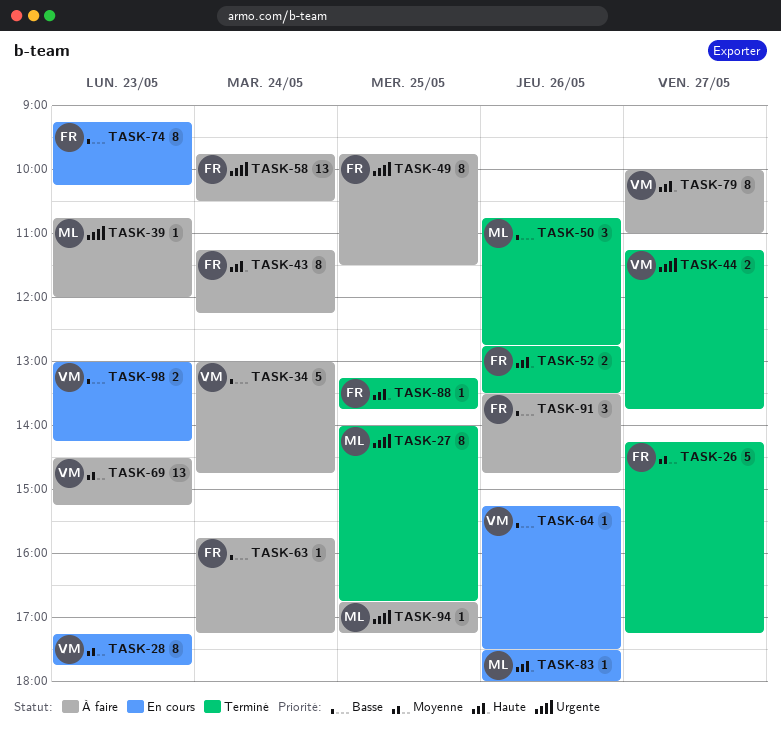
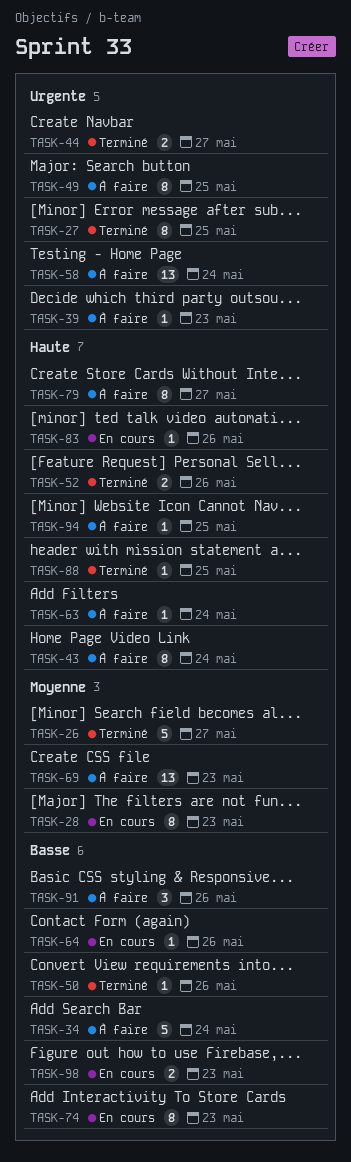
TASK-50, estimate: 3 -> 1
TASK-63, priority: Basse -> Haute
TASK-94, priority: Urgente -> Haute

